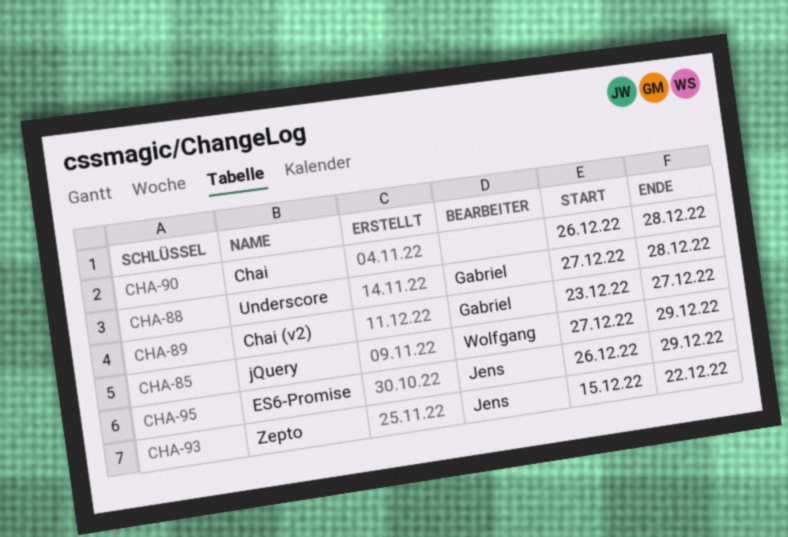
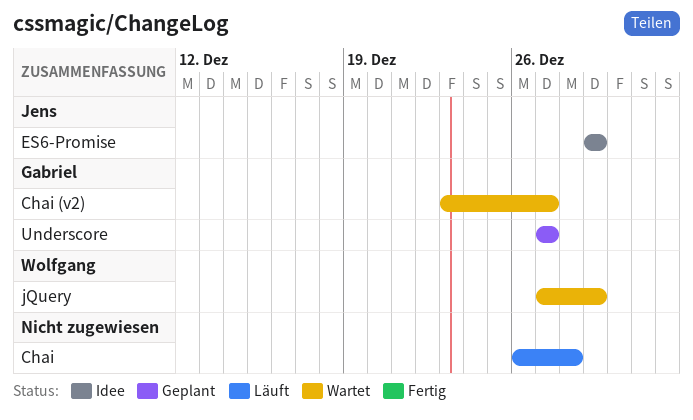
ES6-Promise, start: Dec 26 -> Dec 29
Underscore, due: Dec 28 -> Dec 27
Zepto: present -> none

